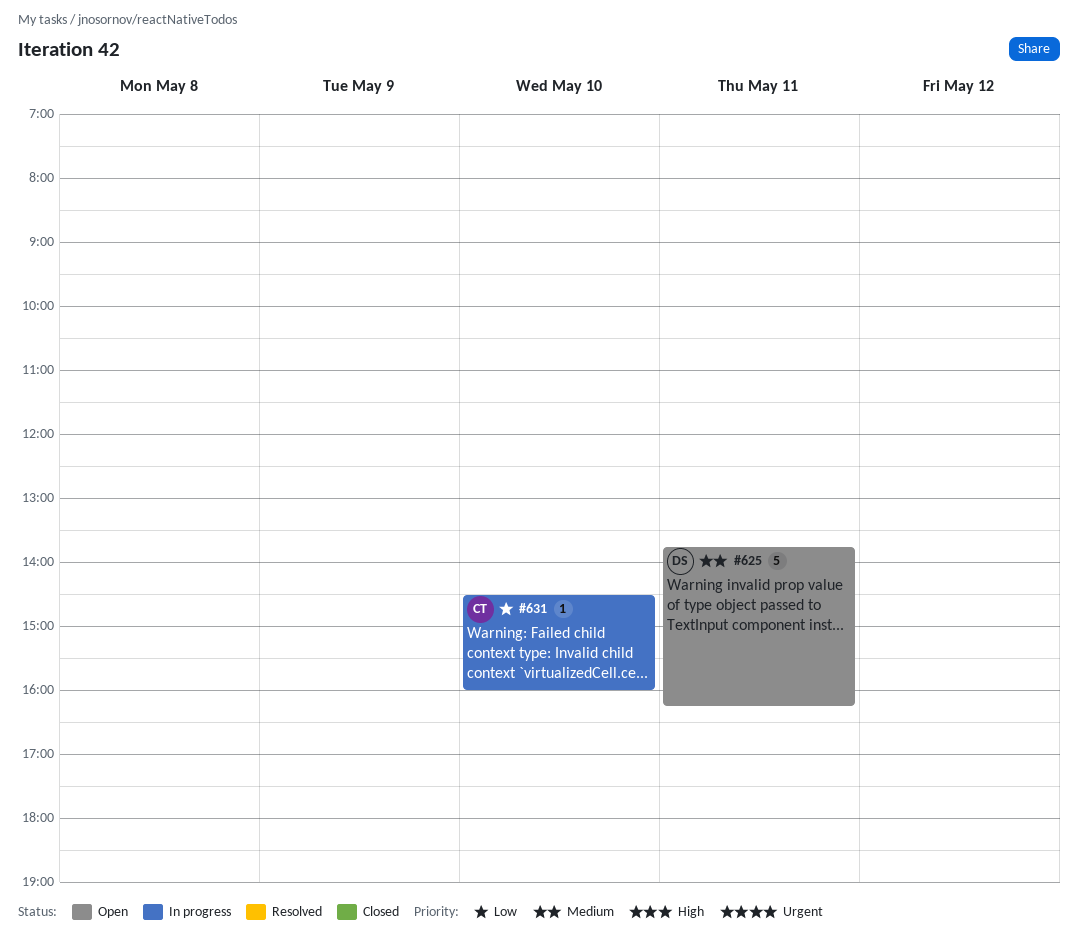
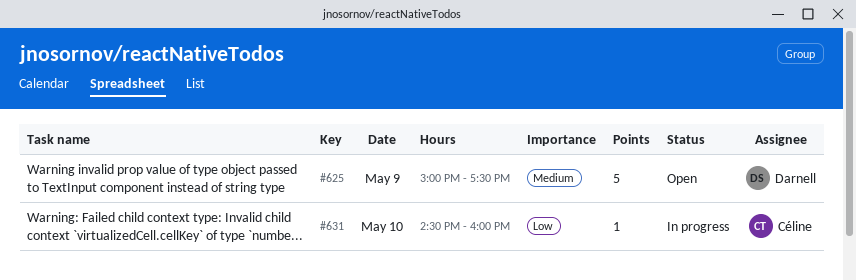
#625, day: May 11 -> May 9
#625, begins: 13:45 -> 15:00
#625, ends: 16:15 -> 17:30

